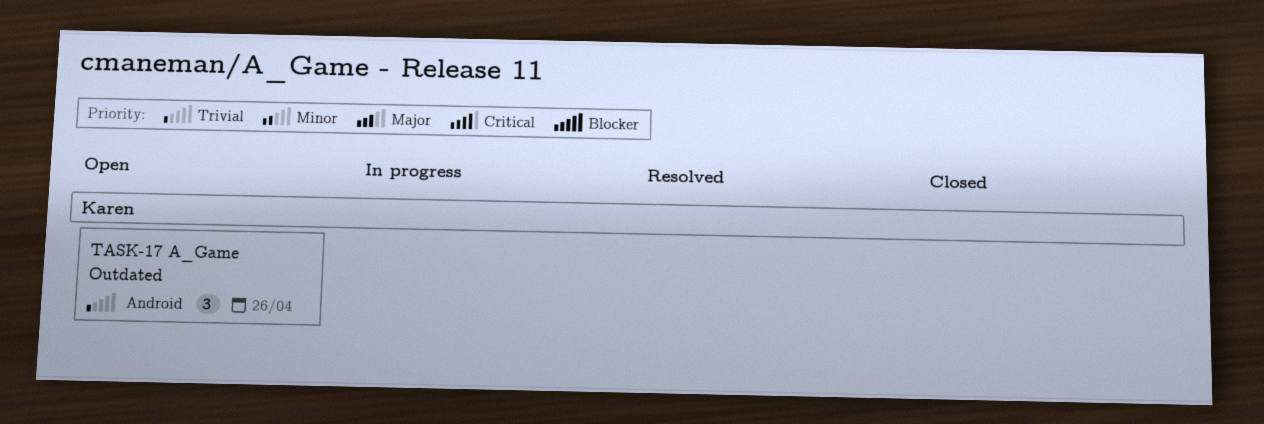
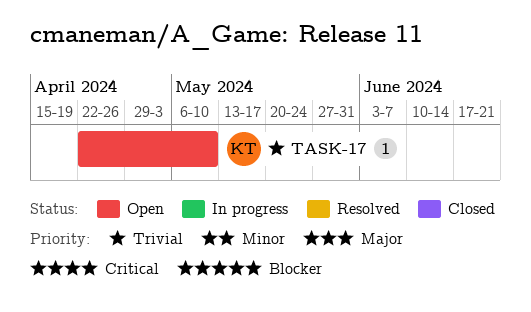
TASK-17, estimate: 3 -> 1
TASK-17, due: Apr 26 -> May 10

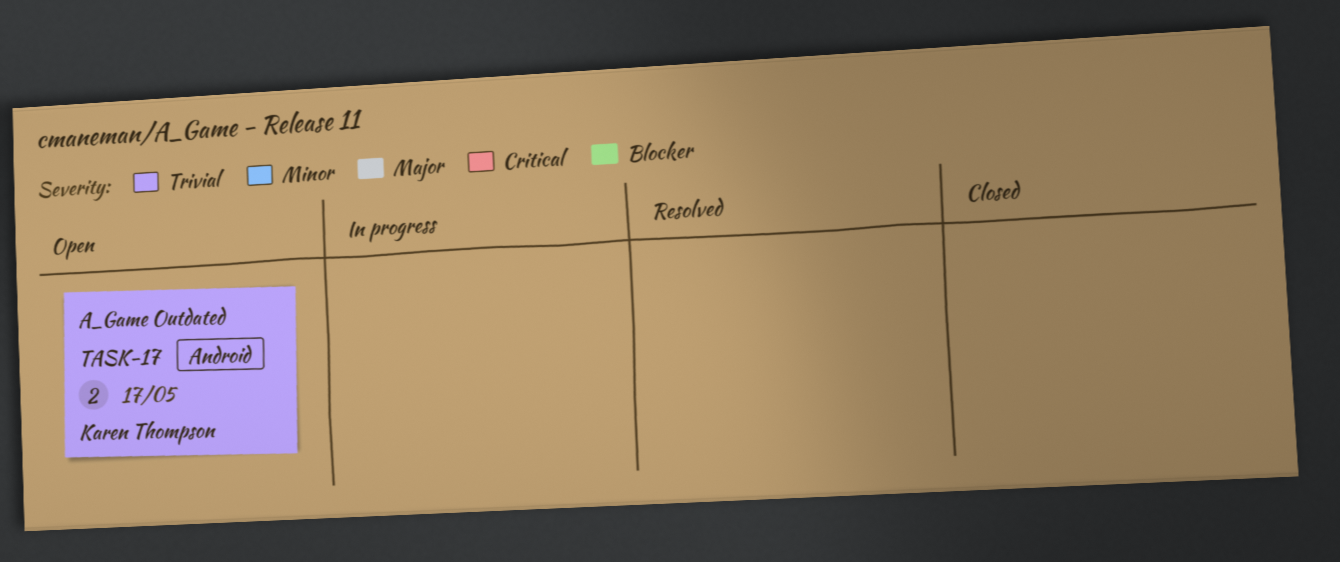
TASK-17, estimate: 1 -> 2
TASK-17, due: May 10 -> May 17

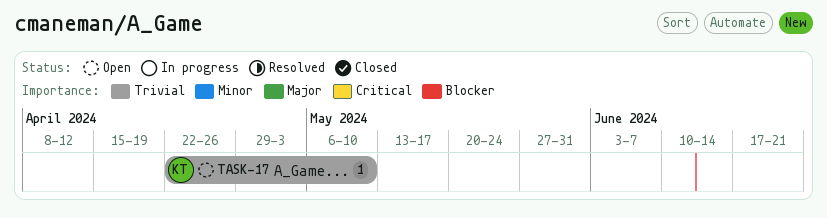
TASK-17, estimate: 2 -> 1
TASK-17, due: May 17 -> May 10

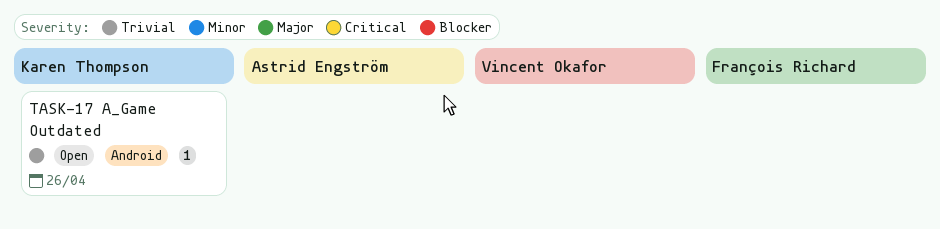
TASK-17, due: May 10 -> Apr 26

